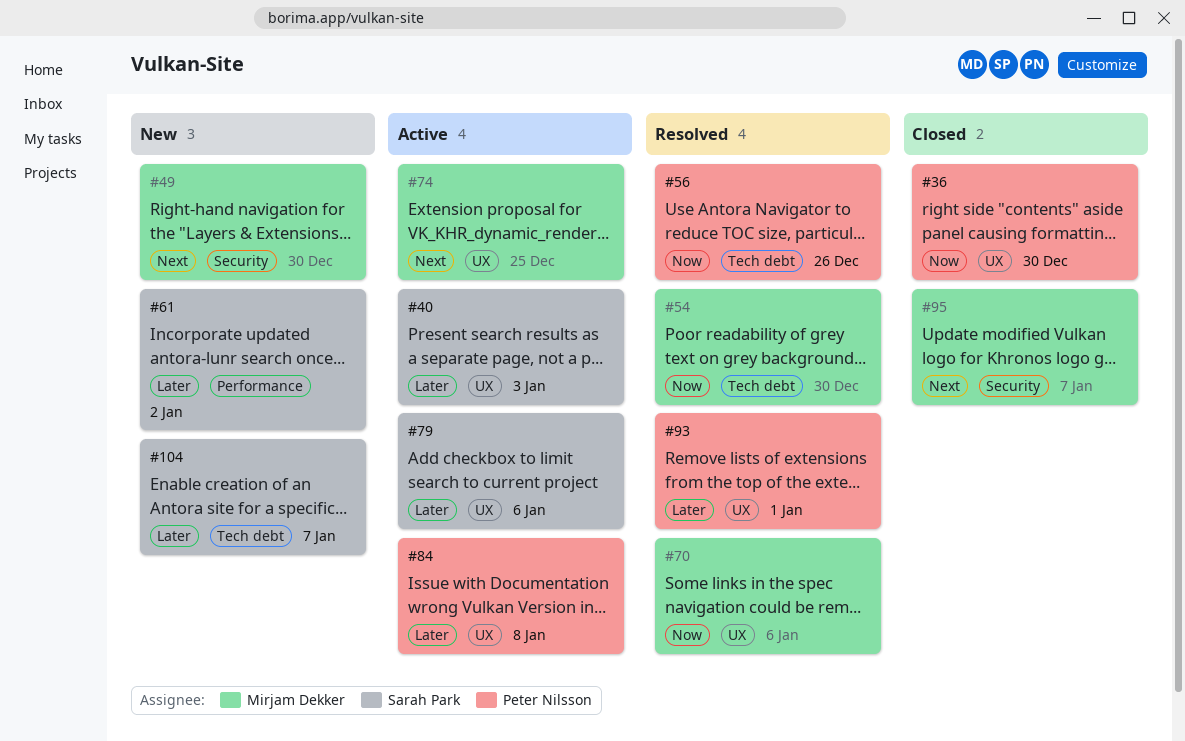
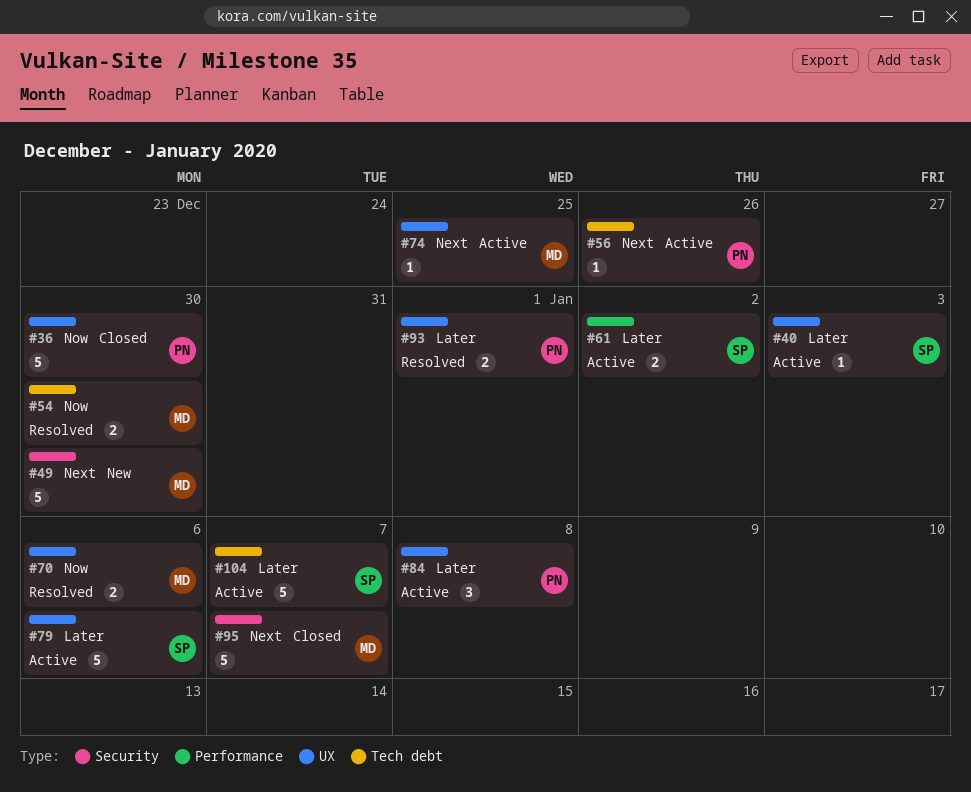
#56, status: Resolved -> Active
#56, priority: Now -> Next
#61, status: New -> Active
#104, status: New -> Active

